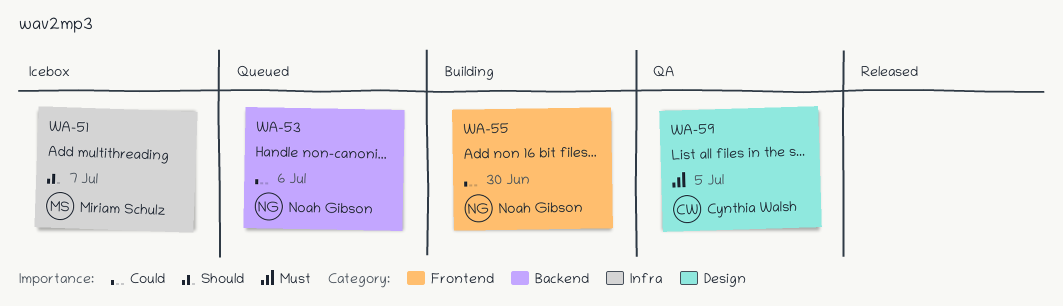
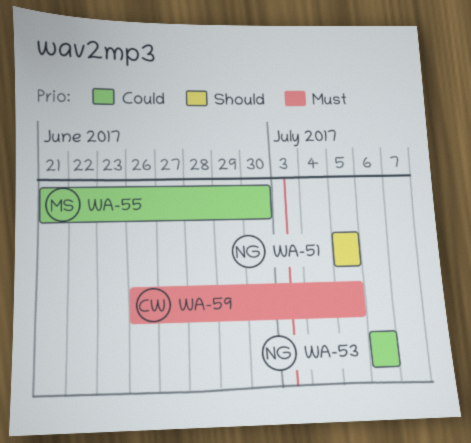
WA-51, owner: Miriam Schulz -> Noah Gibson
WA-51, due: Jul 7 -> Jul 5
WA-55, owner: Noah Gibson -> Miriam Schulz

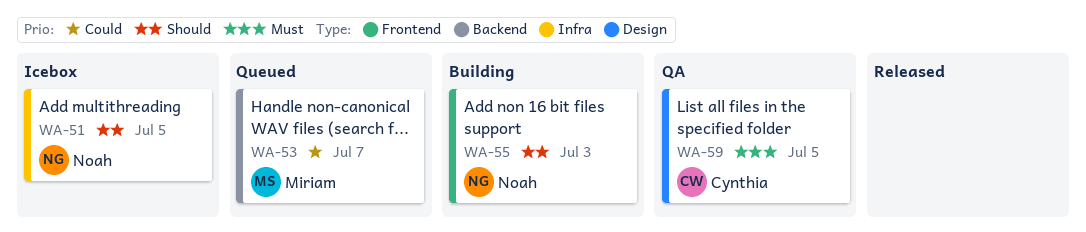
WA-53, owner: Noah -> Miriam
WA-53, due: Jul 6 -> Jul 7
WA-55, owner: Miriam -> Noah
WA-55, priority: Could -> Should
WA-55, due: Jun 30 -> Jul 3

